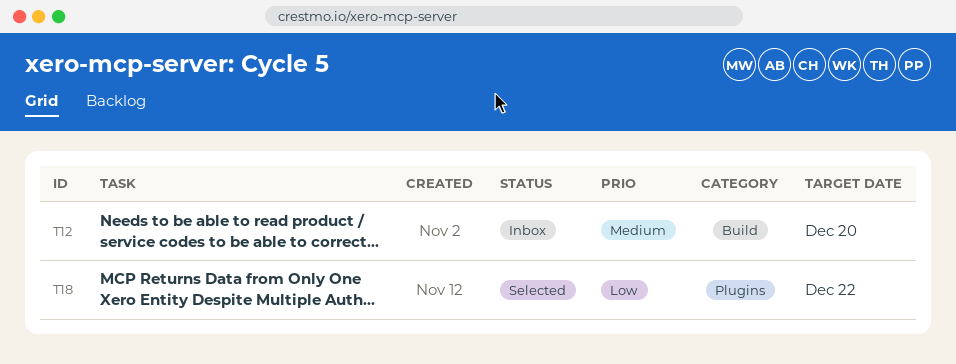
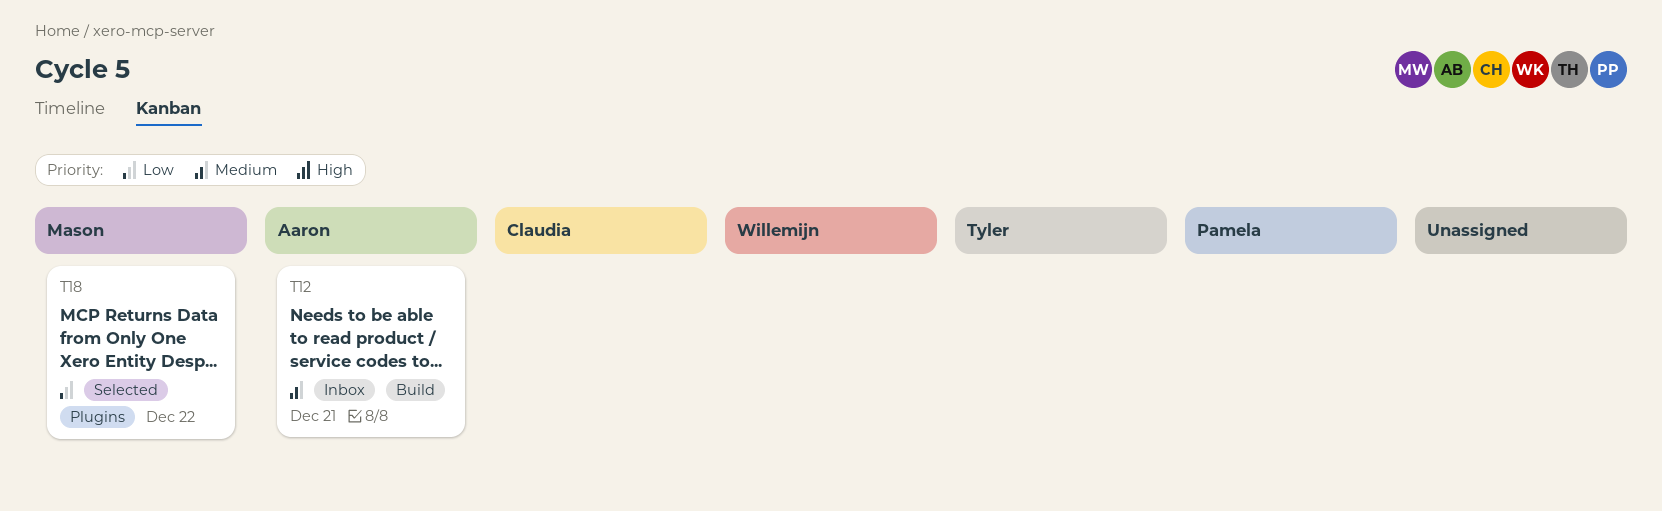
T12, due: Dec 20 -> Dec 21

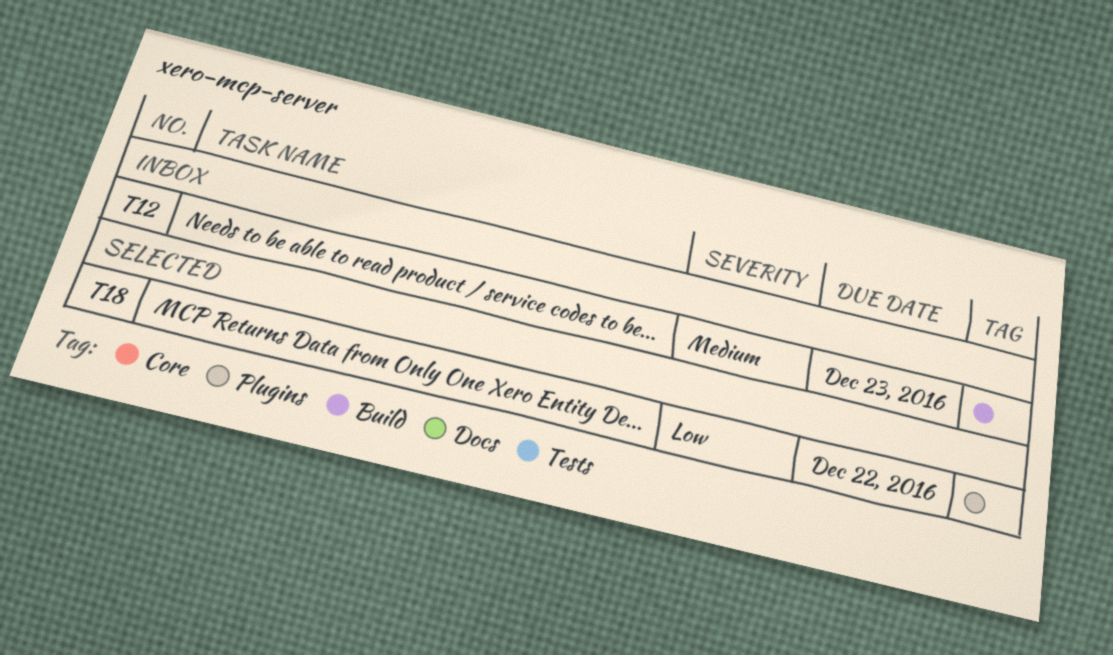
T12, due: Dec 21 -> Dec 23

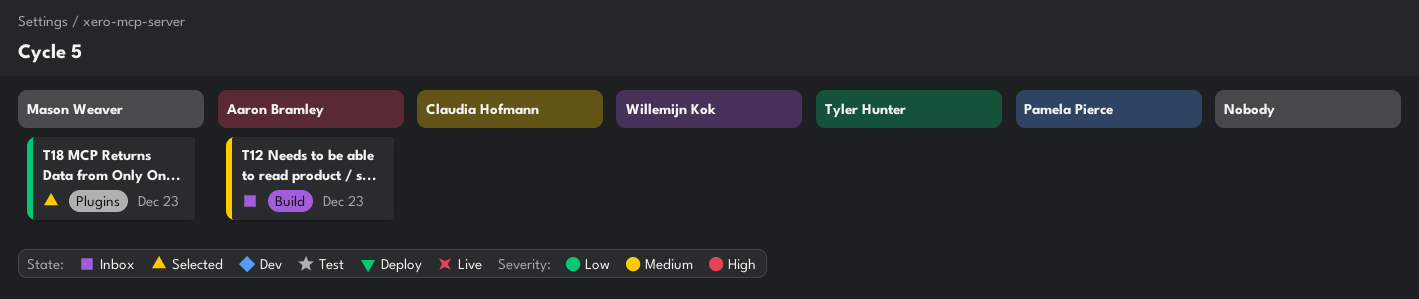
T18, due: Dec 22 -> Dec 23

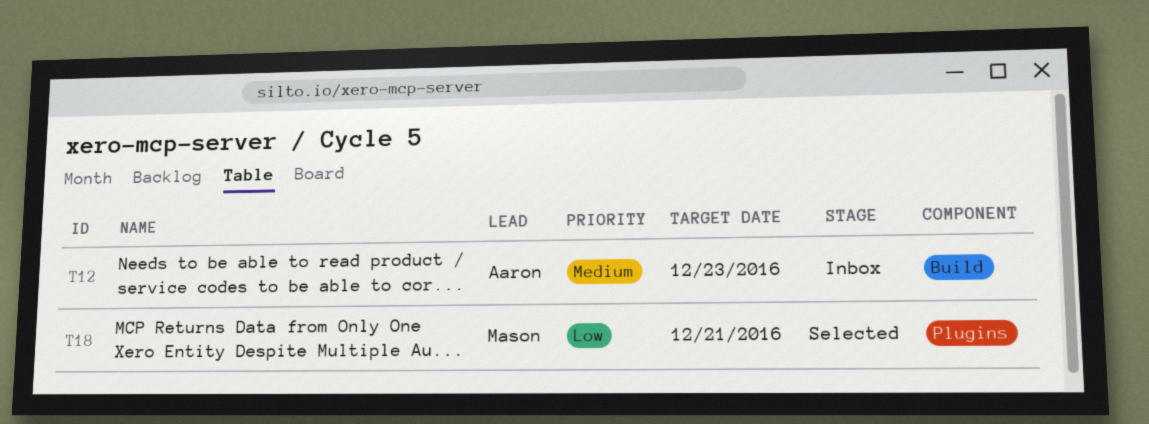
T18, due: Dec 23 -> Dec 21

